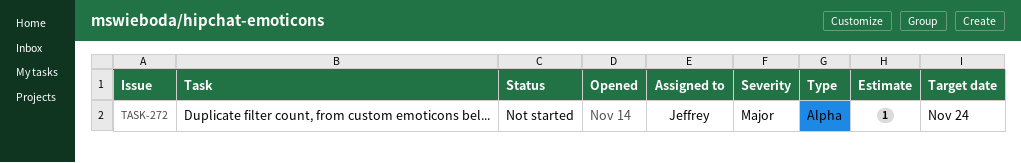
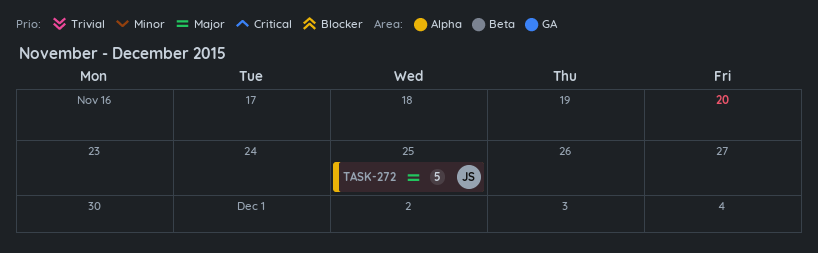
TASK-272, estimate: 1 -> 5
TASK-272, due: Nov 24 -> Nov 25

